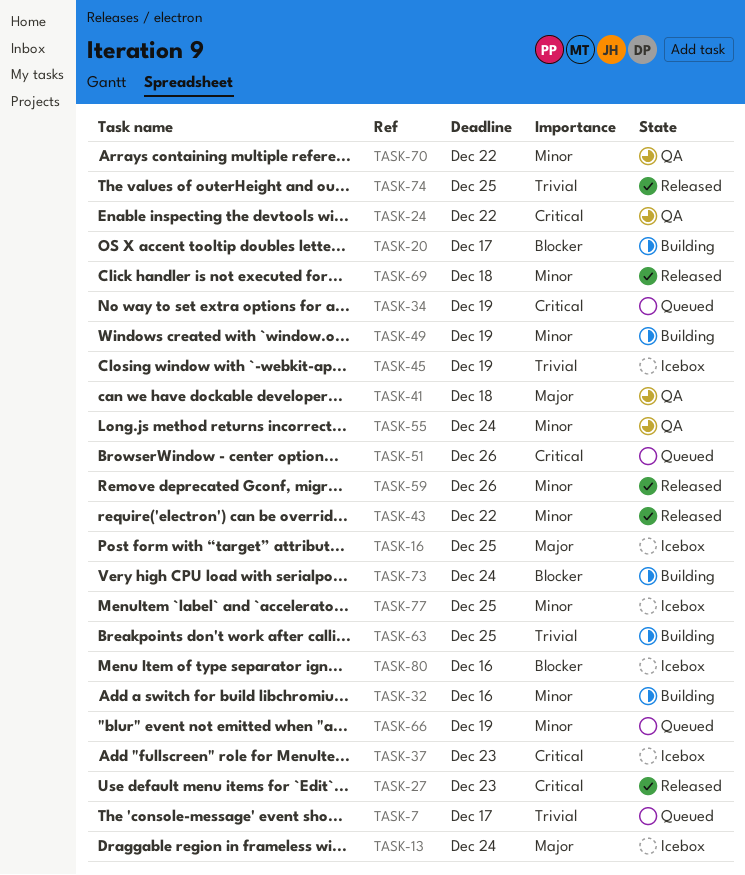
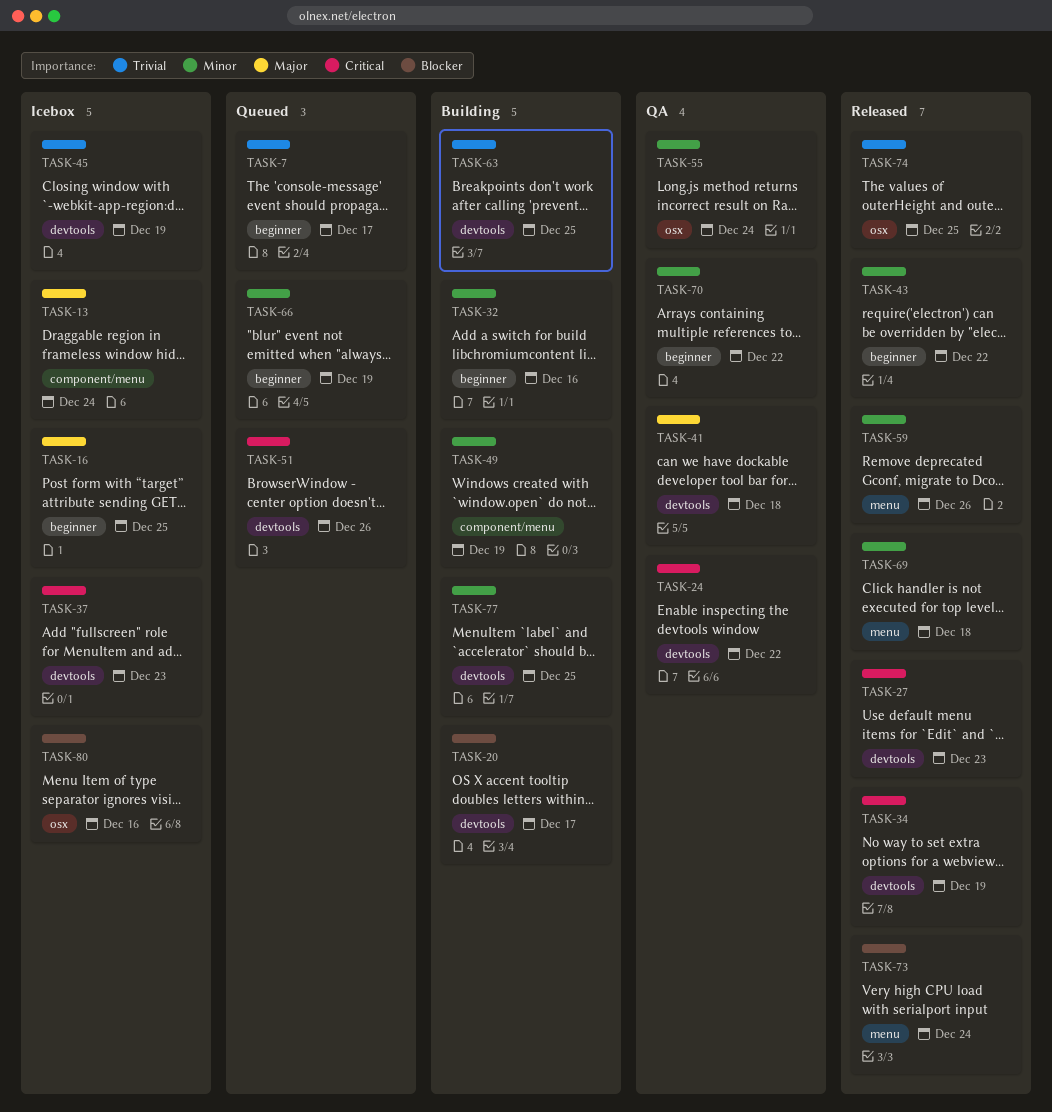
TASK-34, status: Queued -> Released
TASK-73, status: Building -> Released
TASK-77, status: Icebox -> Building

